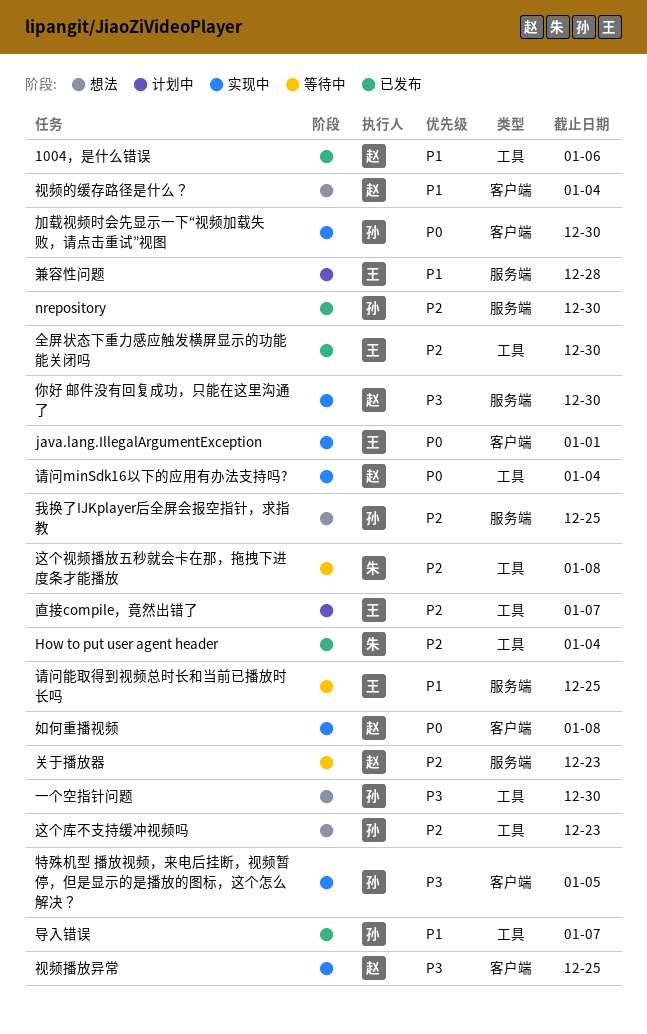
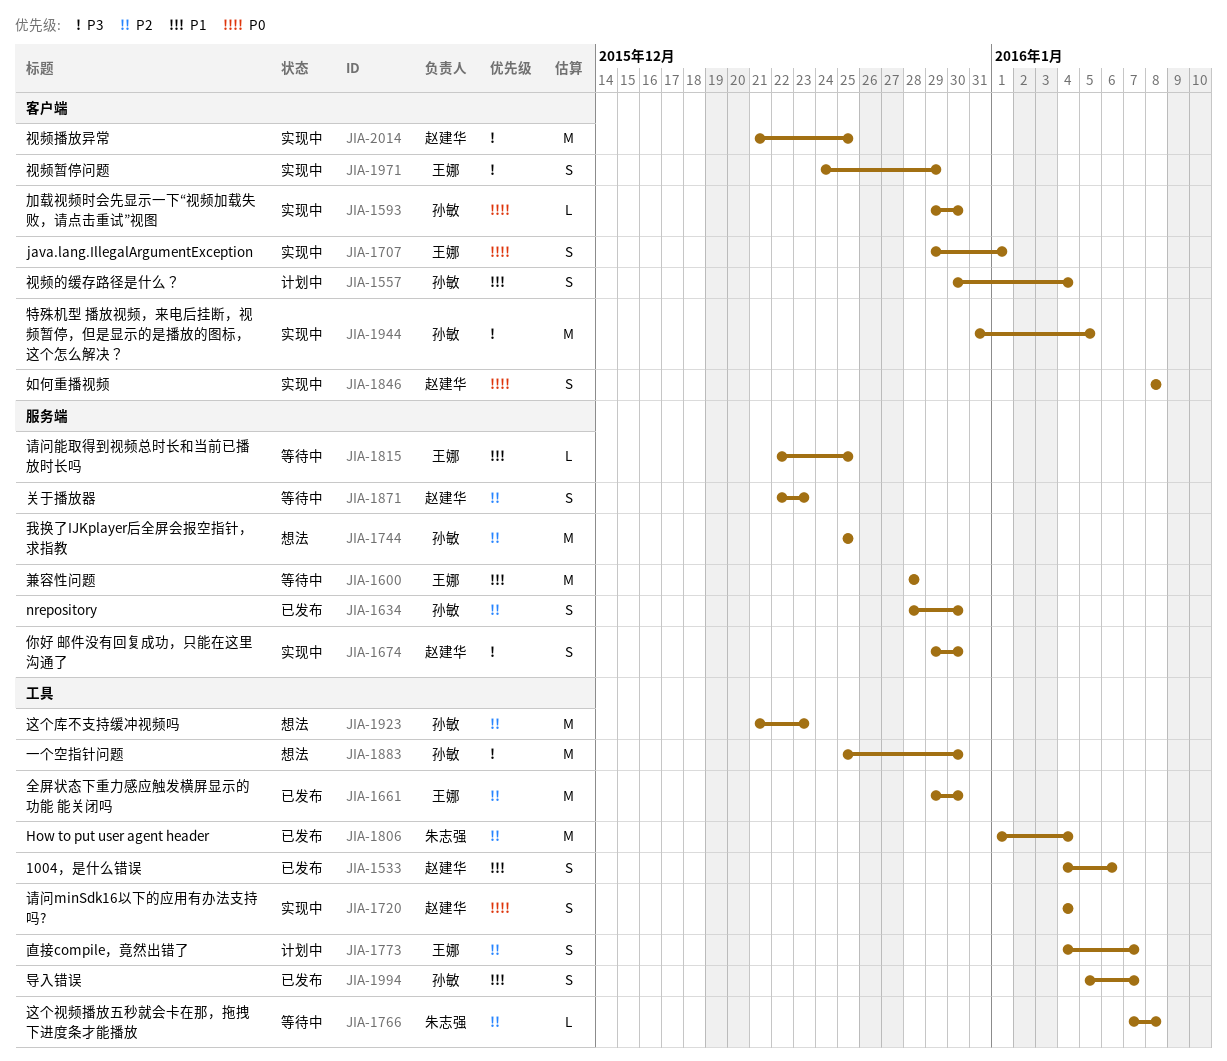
兼容性问题, status: 计划中 -> 等待中
视频暂停问题: none -> present
视频的缓存路径是什么？, status: 想法 -> 计划中
视频的缓存路径是什么？, owner: 赵建华 -> 孙敏

